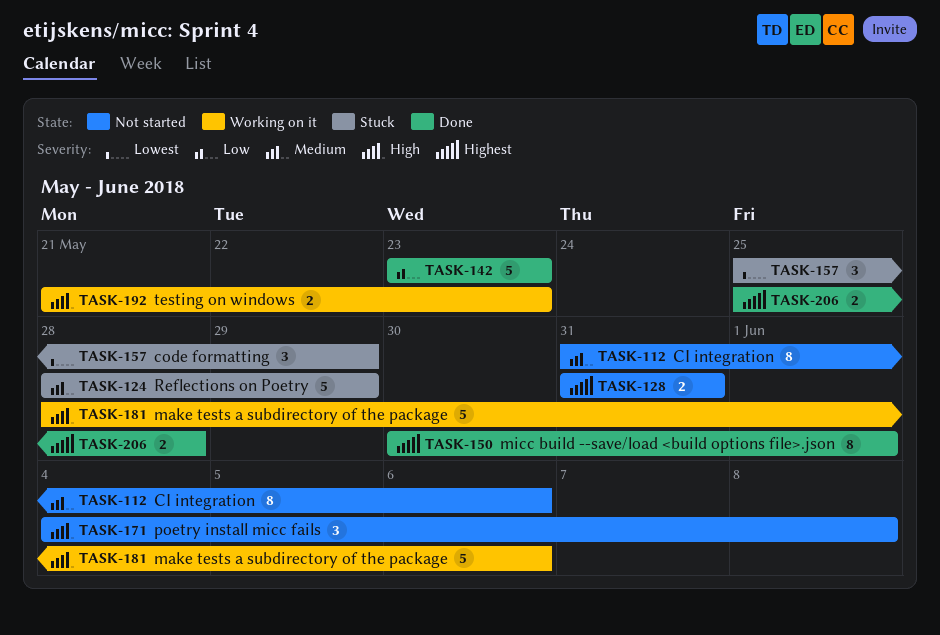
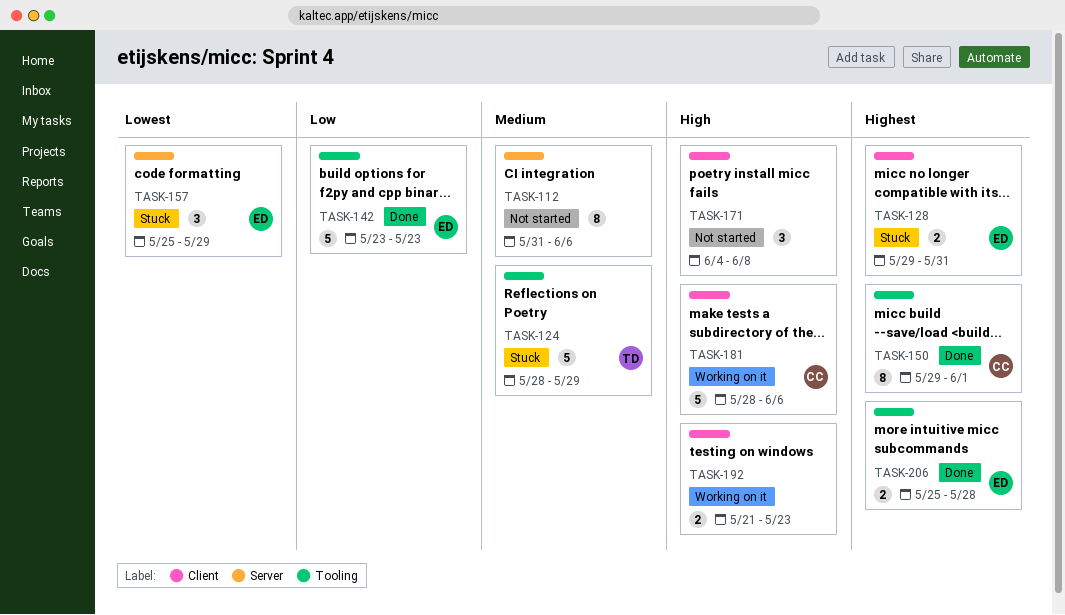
TASK-128, status: Not started -> Stuck
TASK-128, start: May 31 -> May 29
TASK-150, start: May 30 -> May 29

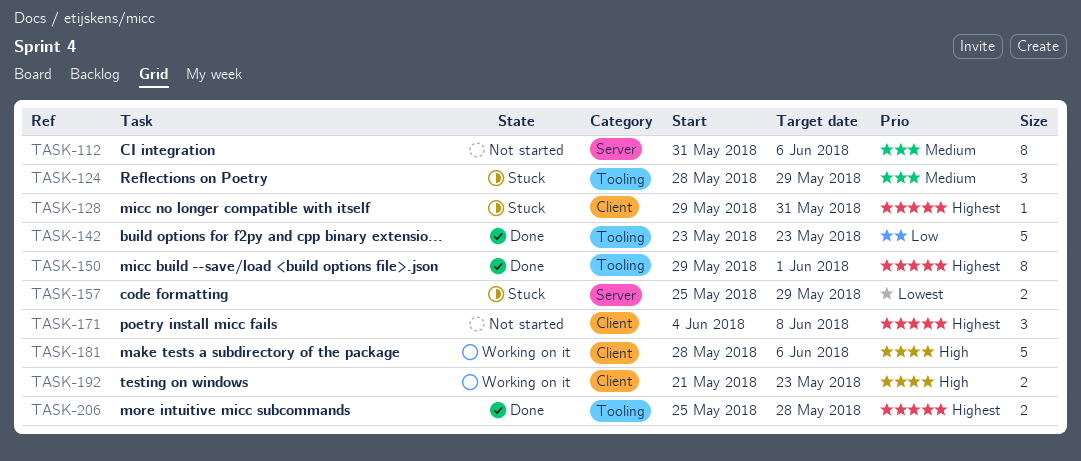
TASK-124, estimate: 5 -> 3
TASK-128, estimate: 2 -> 1
TASK-157, estimate: 3 -> 2
TASK-171, priority: High -> Highest

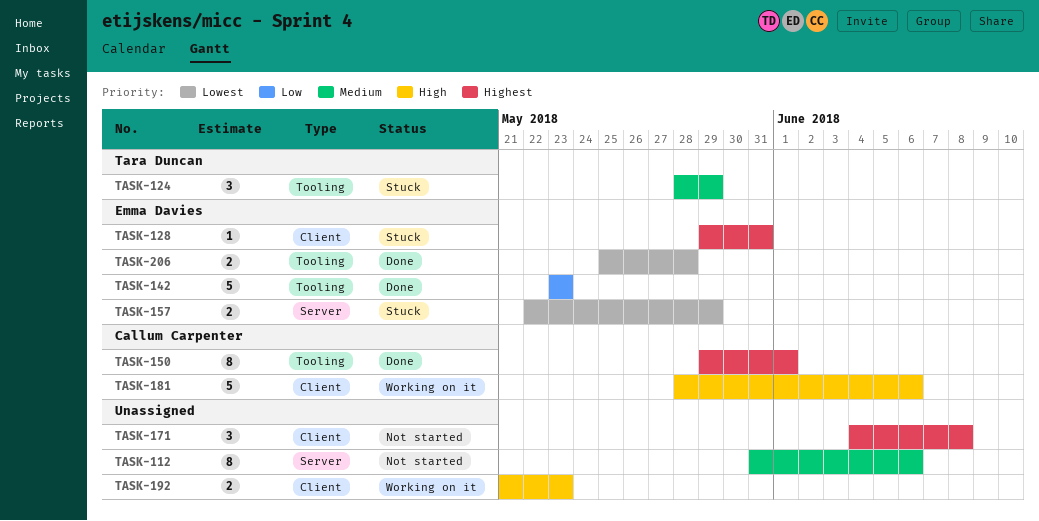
TASK-157, start: May 25 -> May 22
TASK-206, priority: Highest -> Lowest

